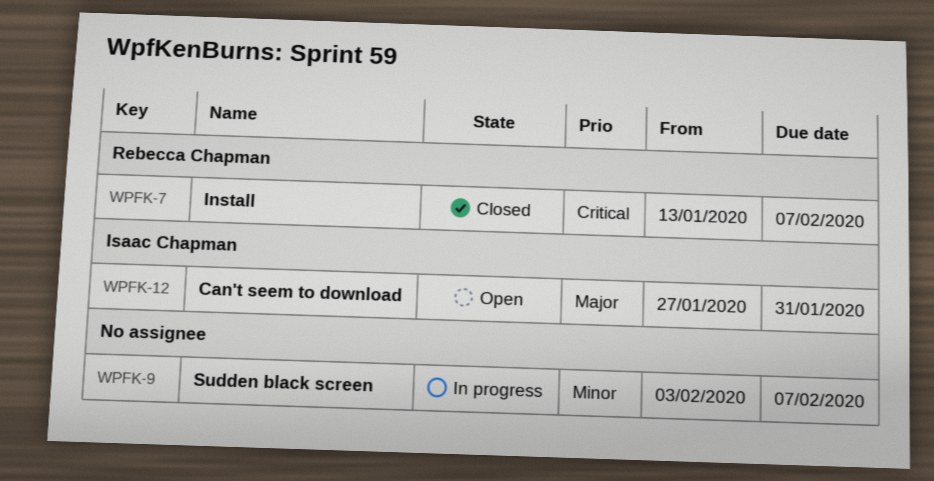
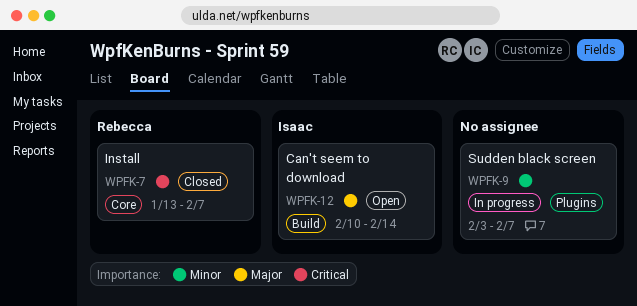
WPFK-12, start: Jan 27 -> Feb 10
WPFK-12, due: Jan 31 -> Feb 14

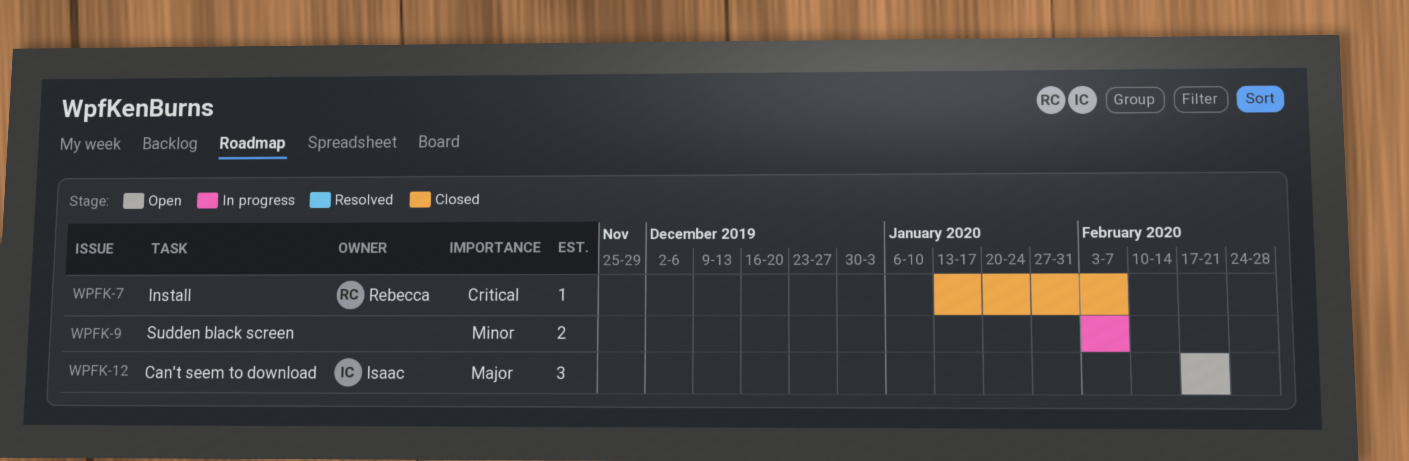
WPFK-12, start: Feb 10 -> Feb 17
WPFK-12, due: Feb 14 -> Feb 21

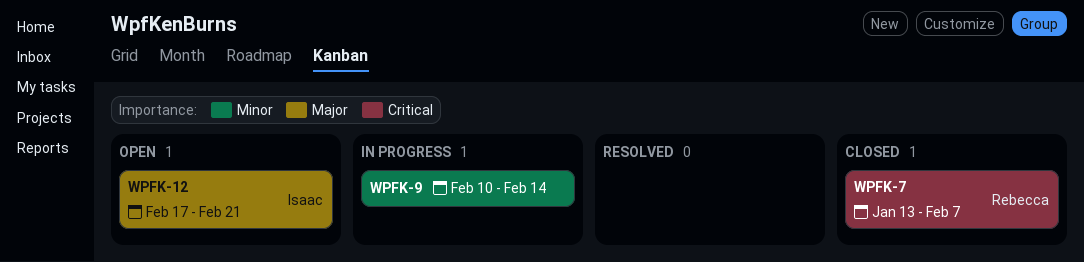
WPFK-9, start: Feb 3 -> Feb 10
WPFK-9, due: Feb 7 -> Feb 14

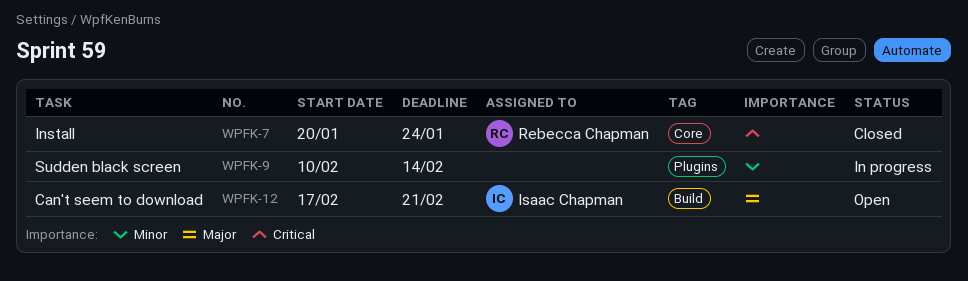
WPFK-7, start: Jan 13 -> Jan 20
WPFK-7, due: Feb 7 -> Jan 24

